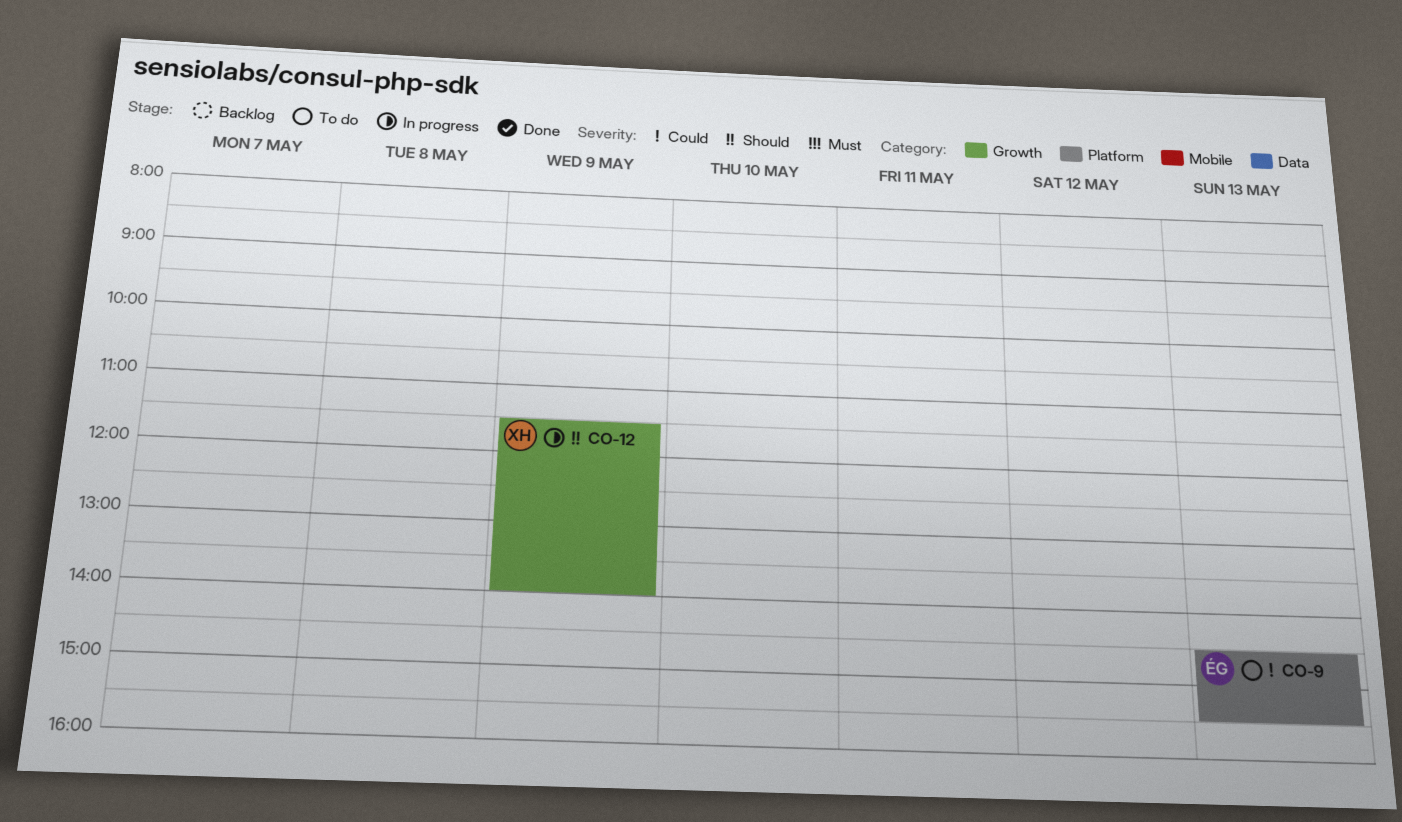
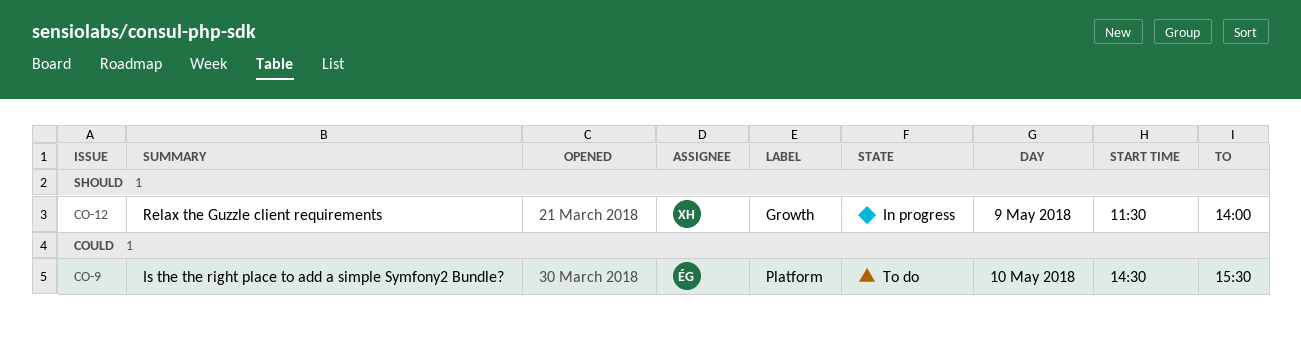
CO-9, day: May 13 -> May 10

